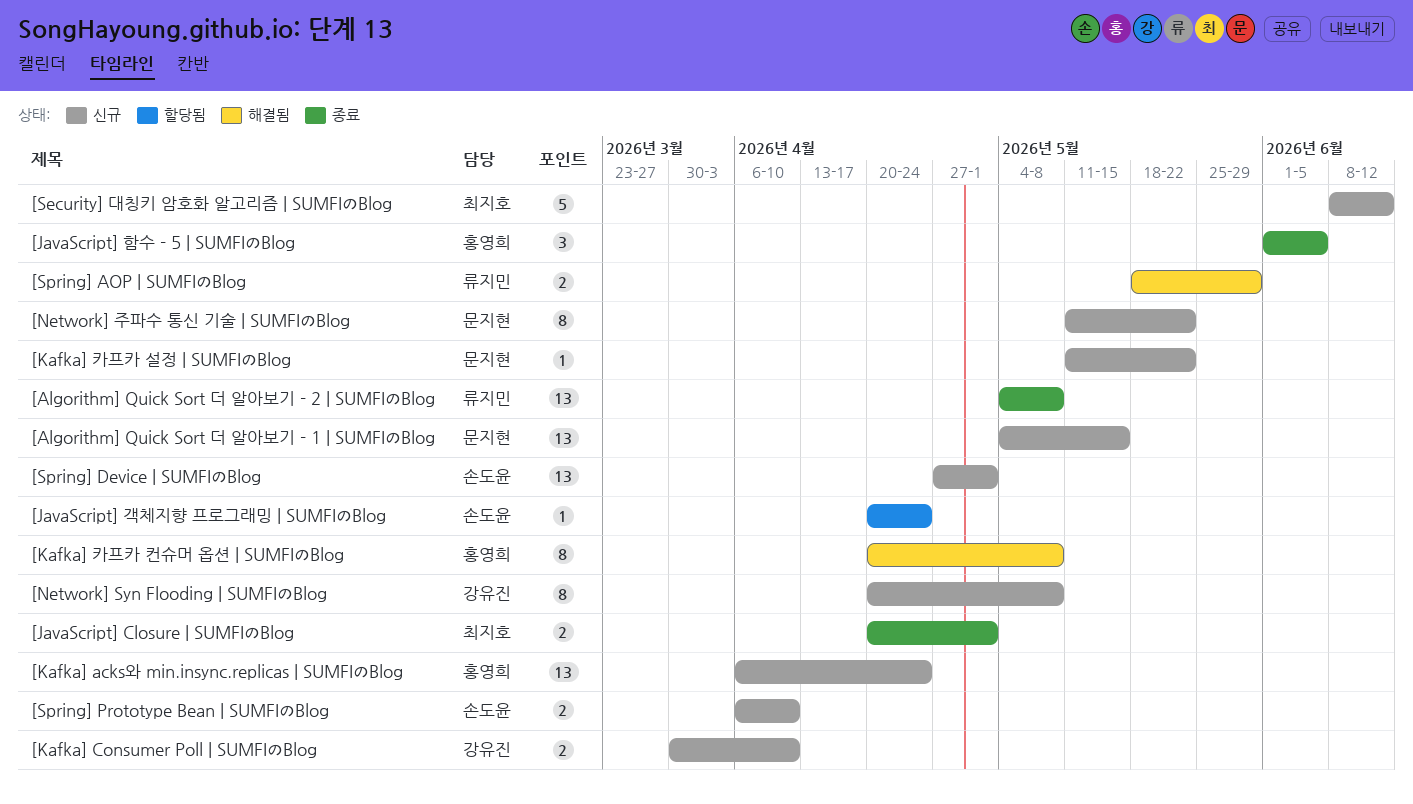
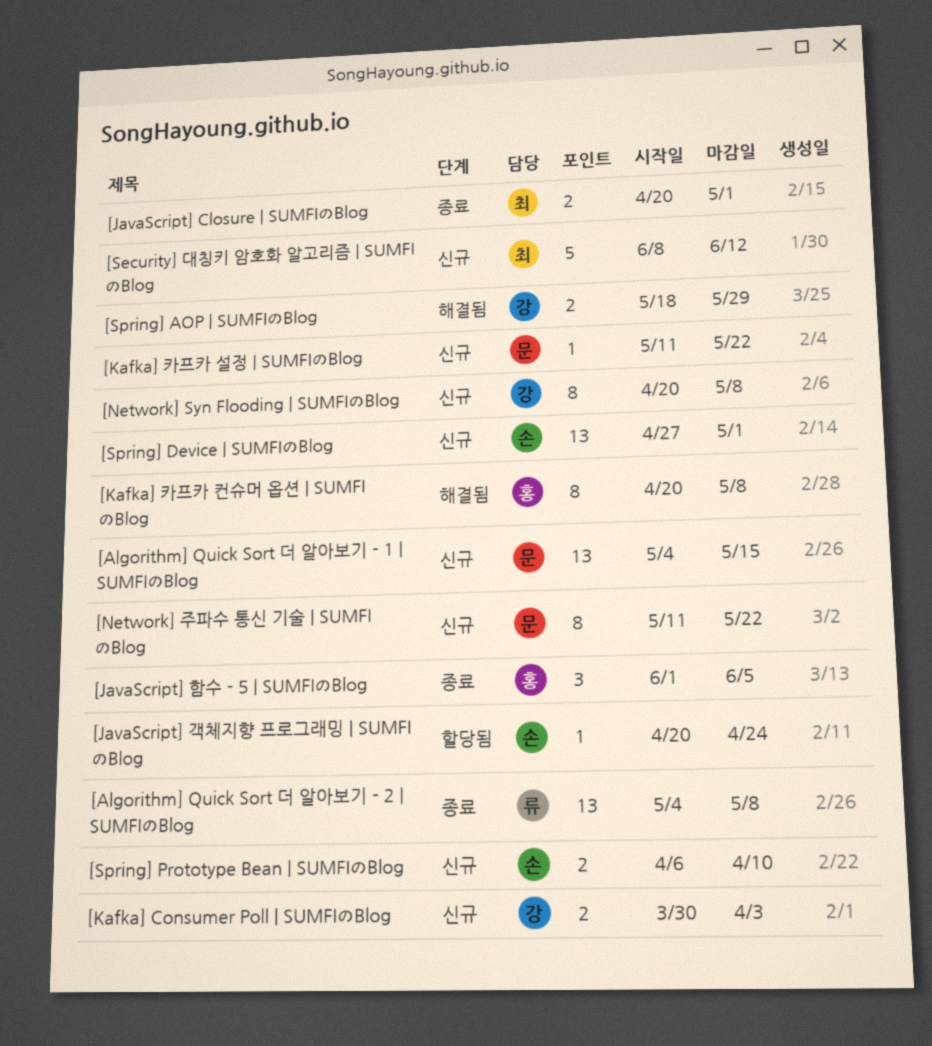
[Kafka] acks와 min.insync.replicas | SUMFIのBlog: present -> none
[Kafka] Consumer Poll | SUMFIのBlog, due: Apr 10 -> Apr 3
[Spring] AOP | SUMFIのBlog, owner: 류지민 -> 강유진

